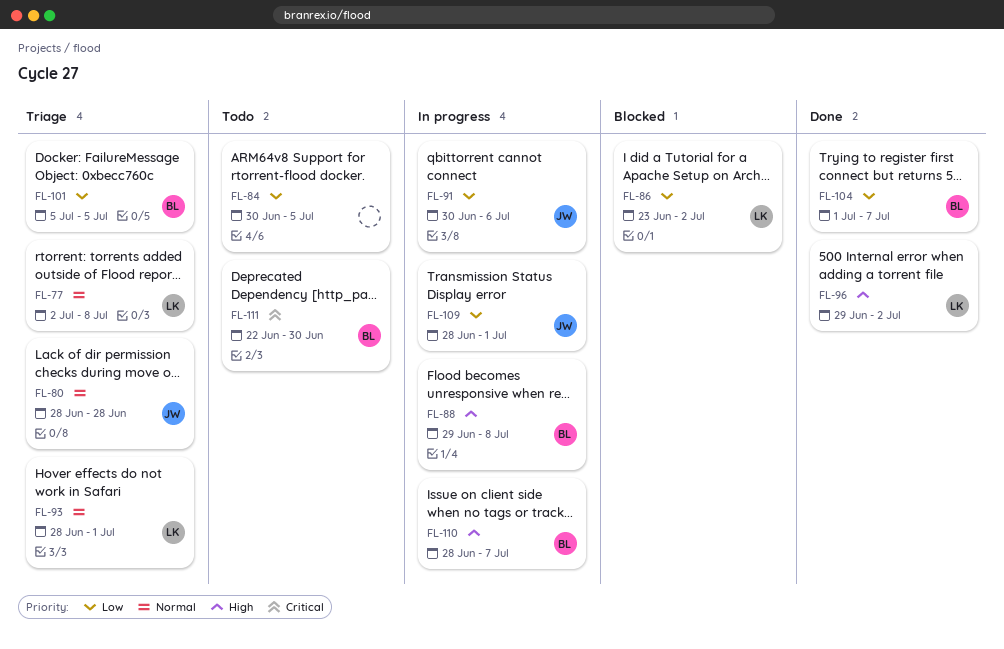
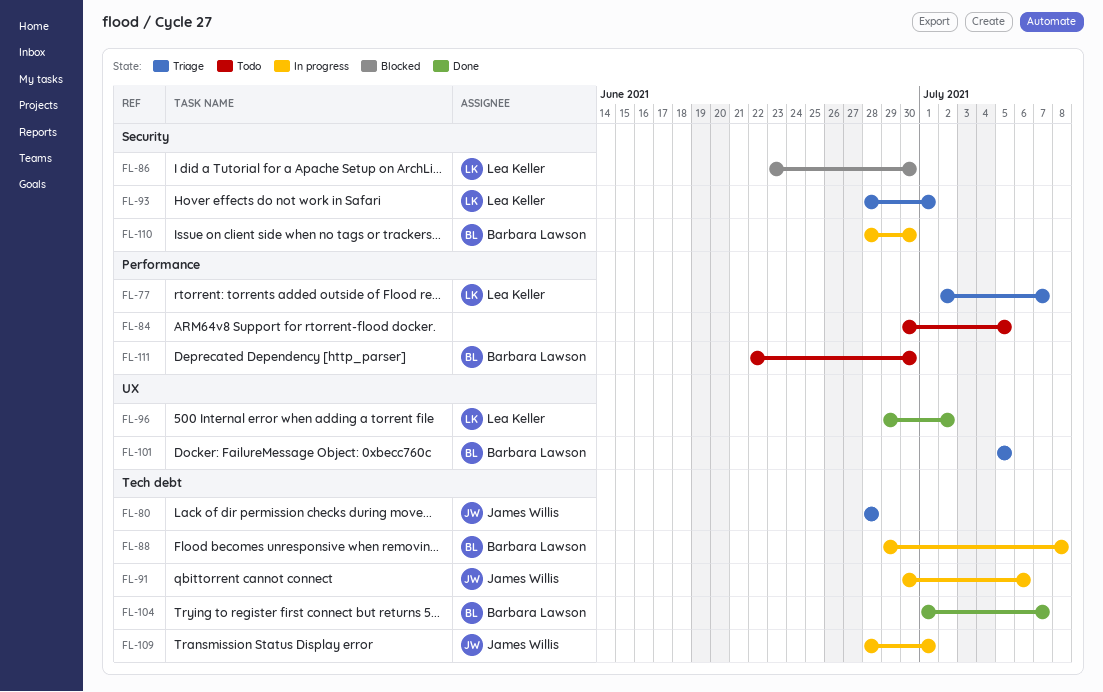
FL-77, due: Jul 8 -> Jul 7
FL-86, due: Jul 2 -> Jun 30
FL-110, due: Jul 7 -> Jun 30

